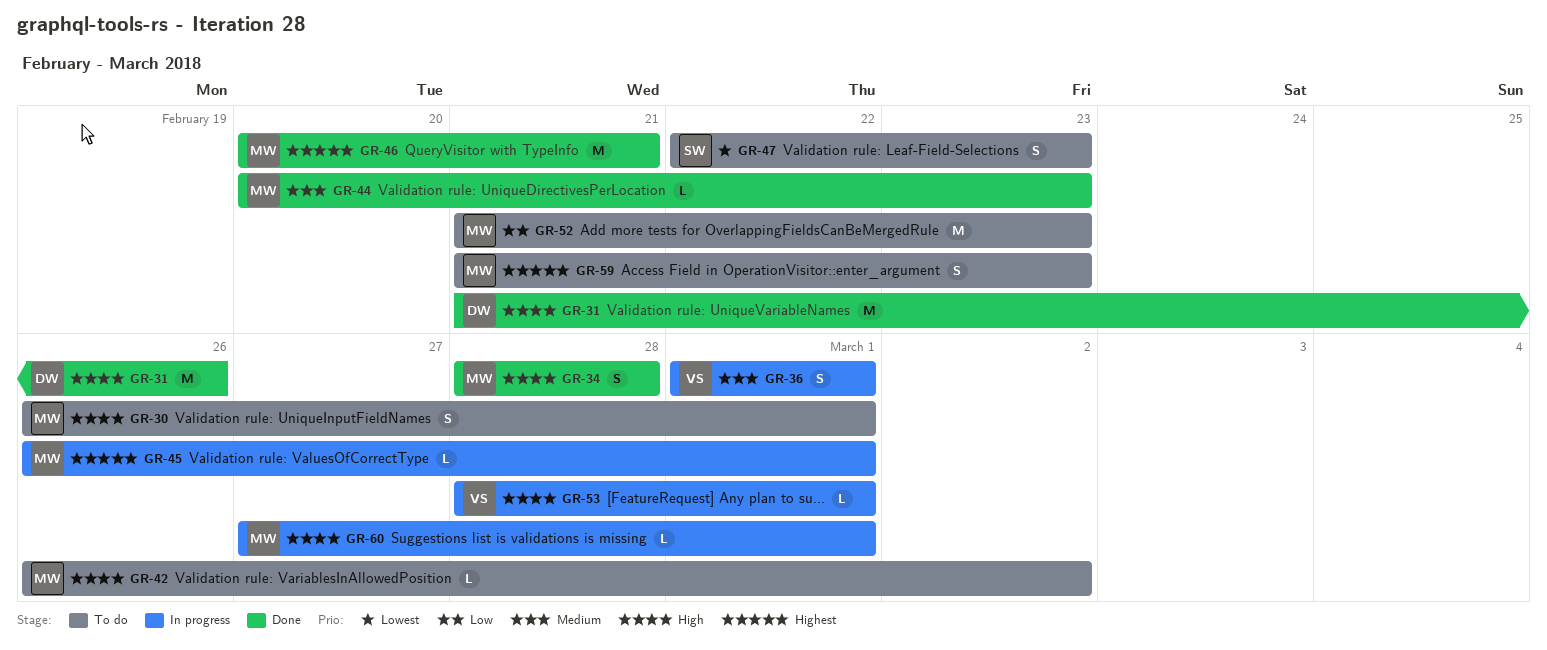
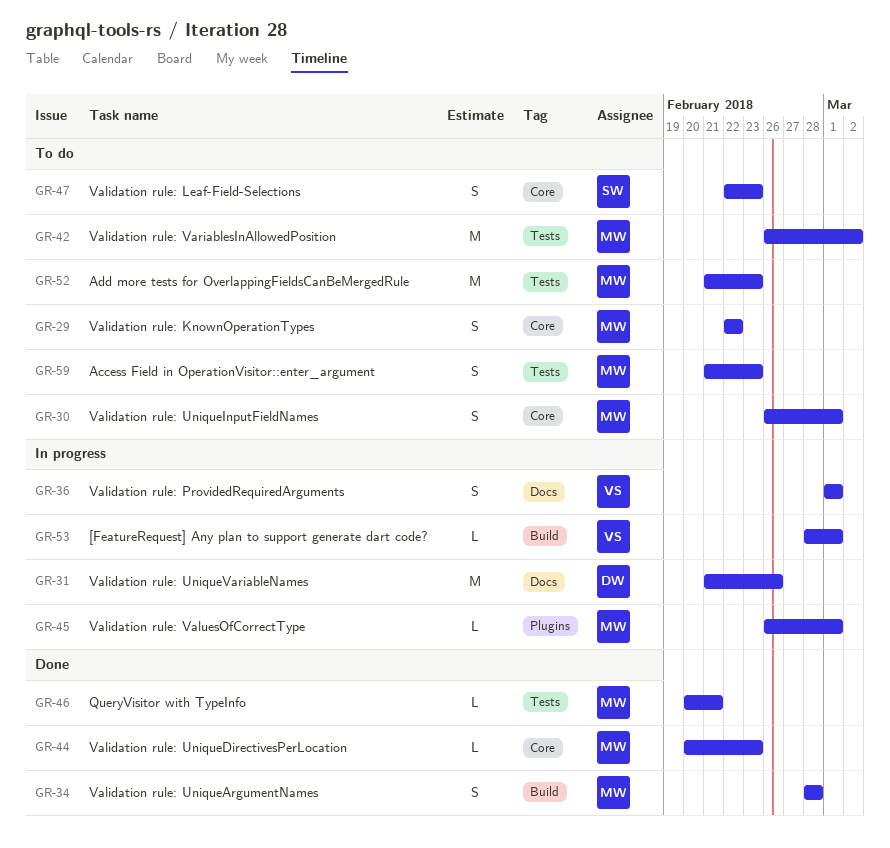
GR-29: none -> present
GR-31, status: Done -> In progress
GR-42, estimate: L -> M
GR-46, estimate: M -> L
GR-60: present -> none

